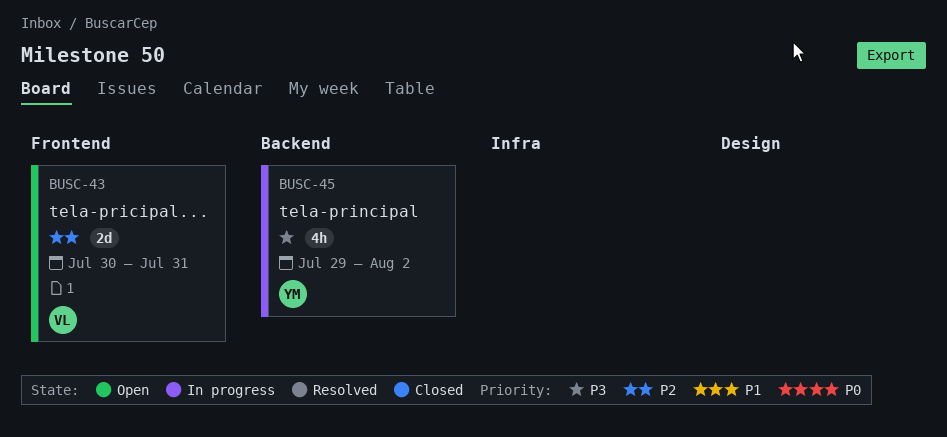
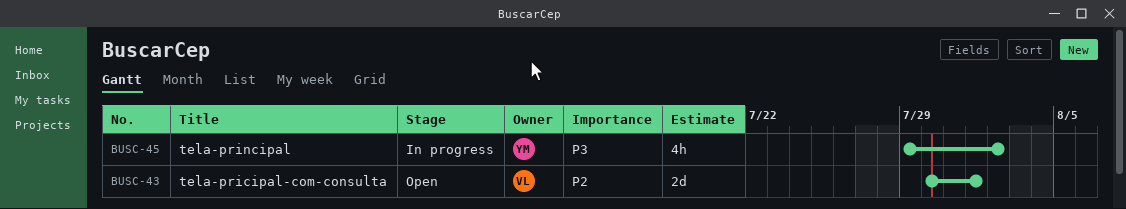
BUSC-43, due: Jul 31 -> Aug 1

